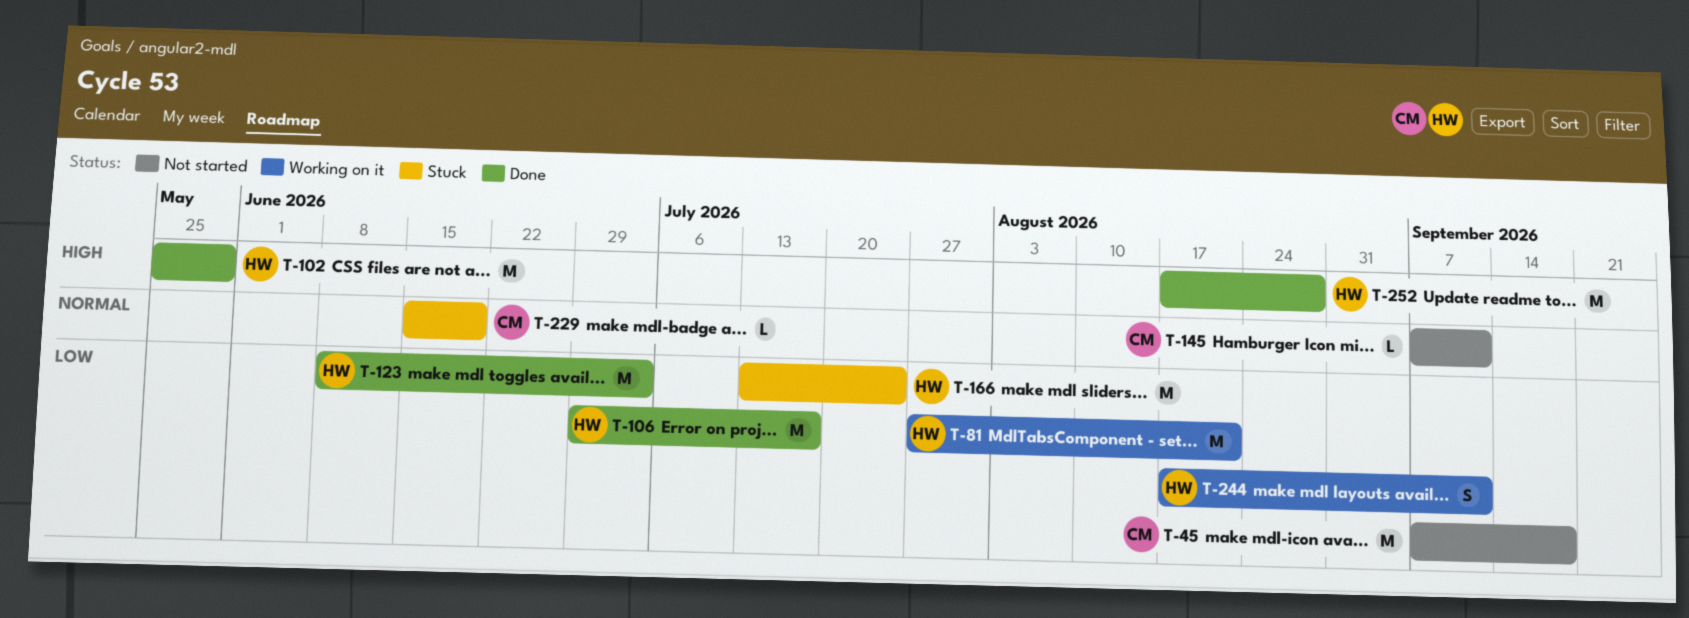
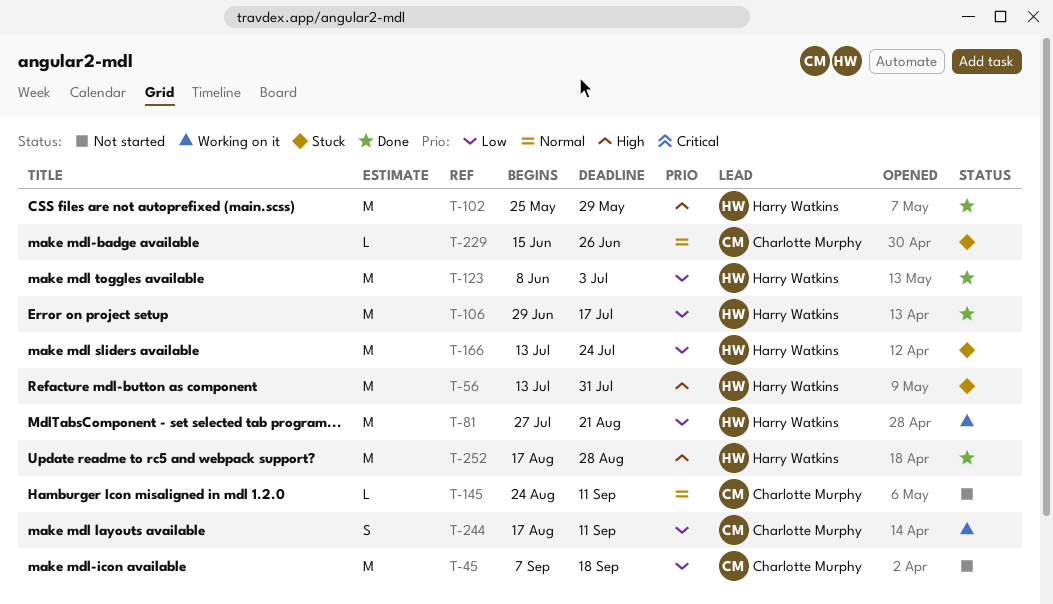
T-56: none -> present
T-145, start: Sep 7 -> Aug 24
T-229, due: Jun 19 -> Jun 26
T-244, owner: Harry Watkins -> Charlotte Murphy

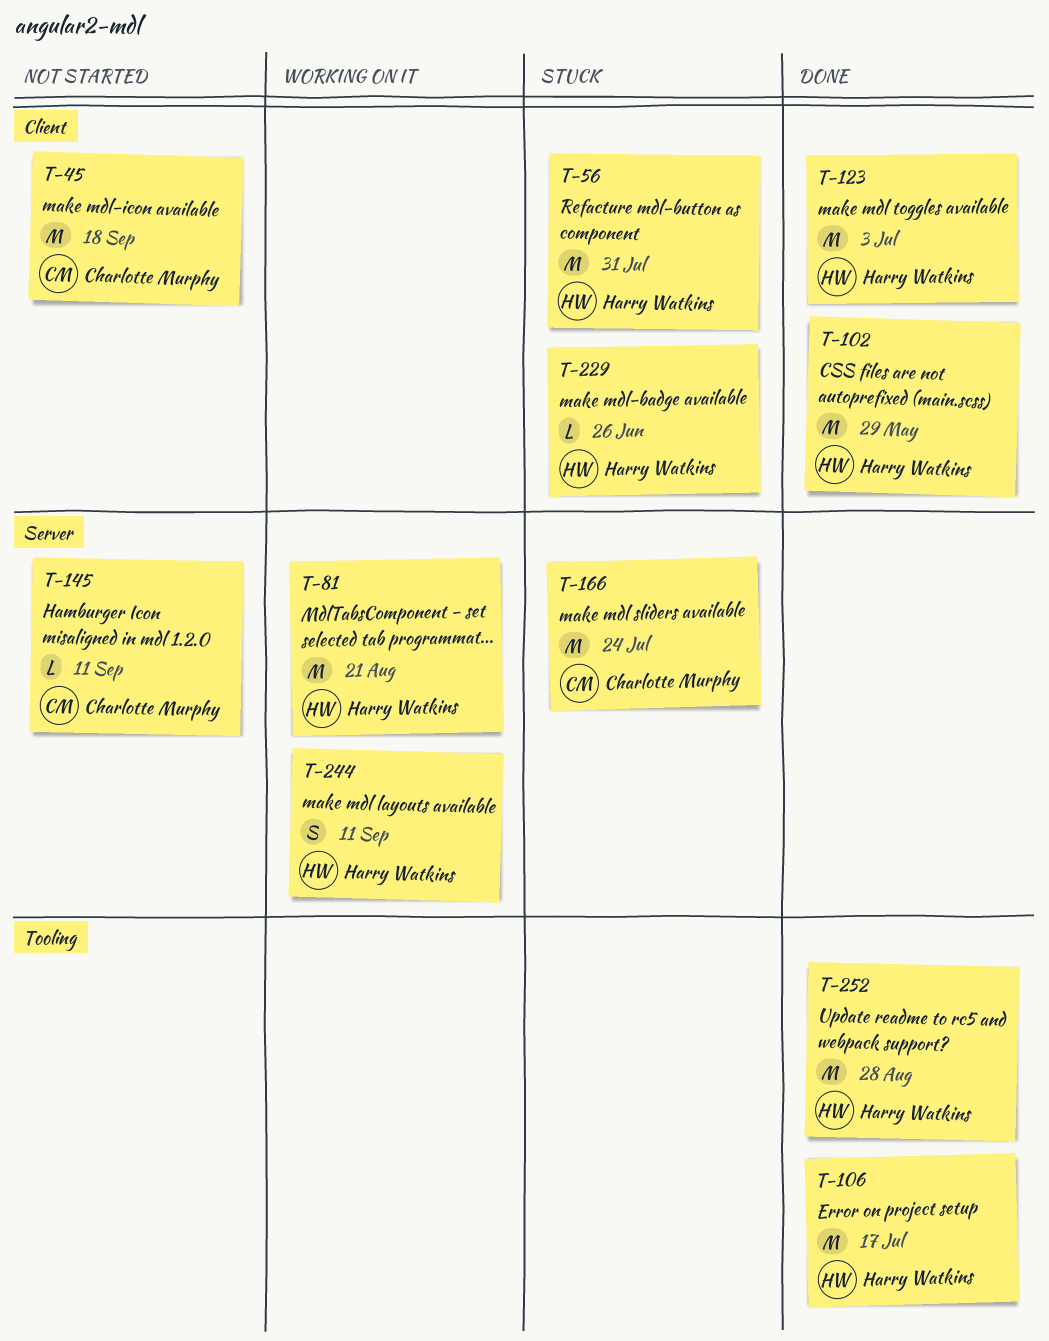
T-166, owner: Harry Watkins -> Charlotte Murphy
T-229, owner: Charlotte Murphy -> Harry Watkins
T-244, owner: Charlotte Murphy -> Harry Watkins

